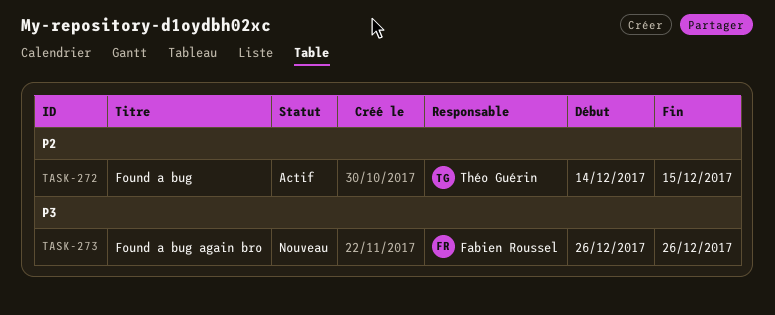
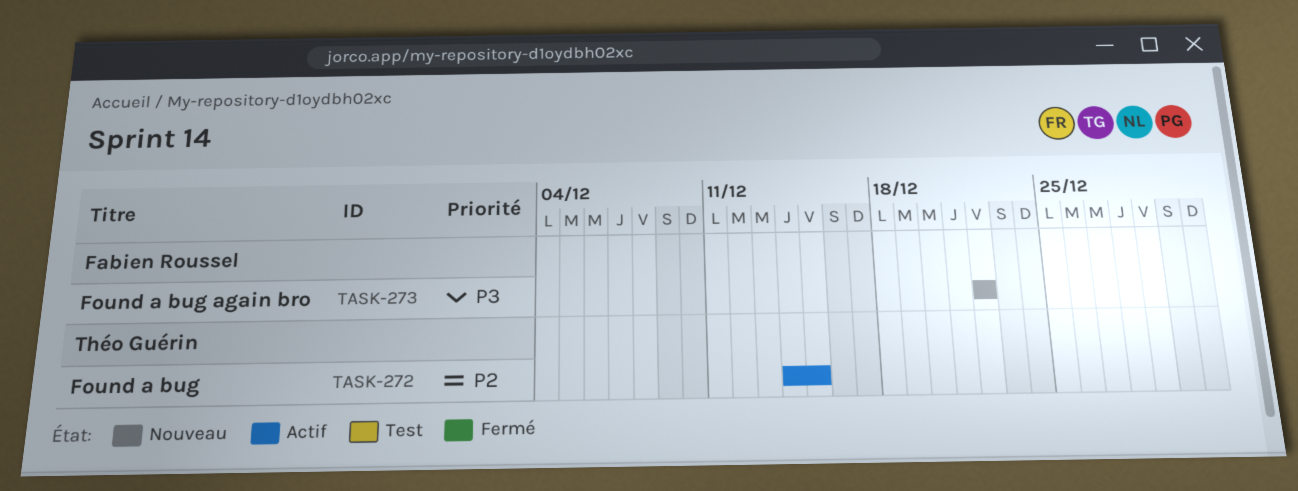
TASK-273, start: Dec 26 -> Dec 22
TASK-273, due: Dec 26 -> Dec 22

